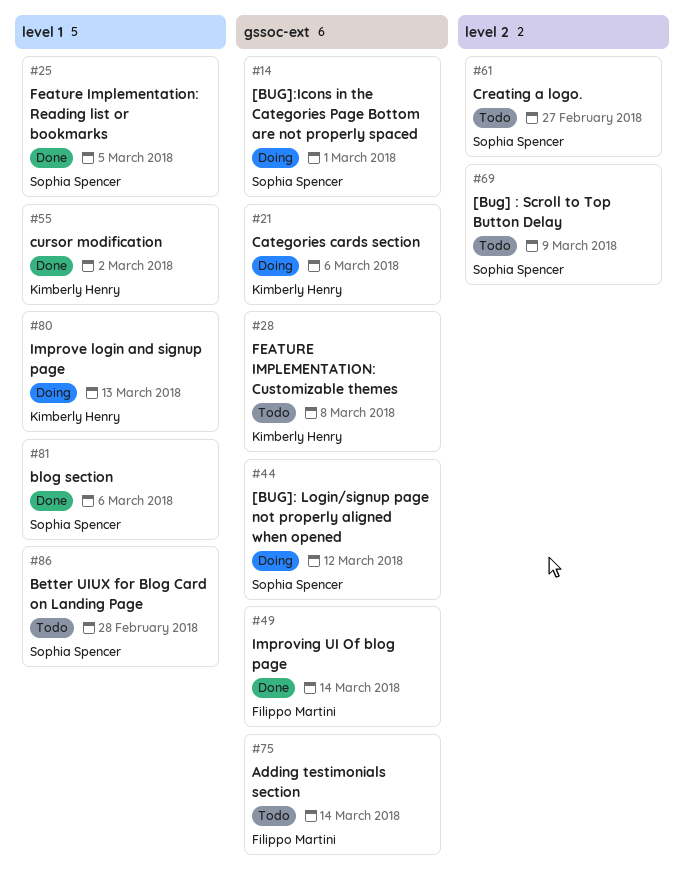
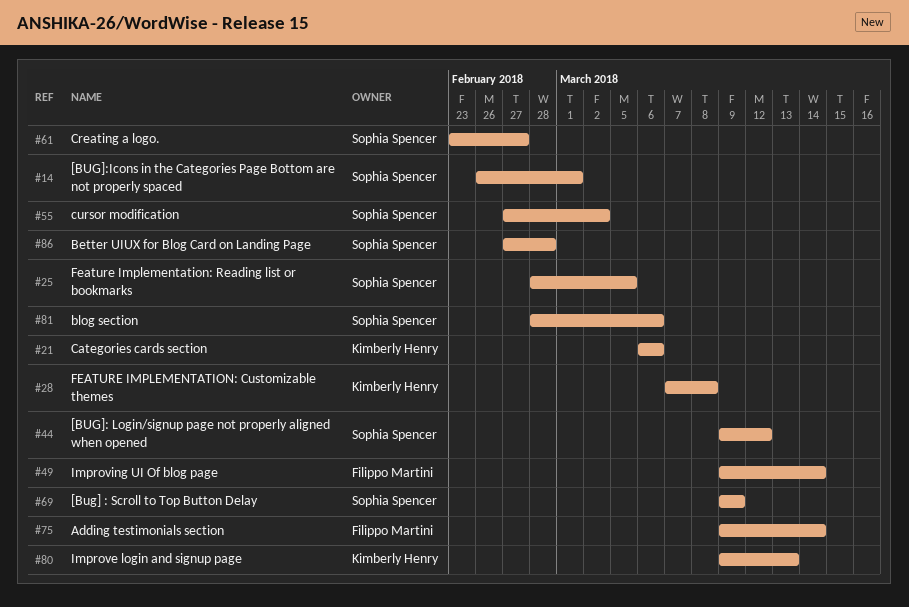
#55, owner: Kimberly Henry -> Sophia Spencer

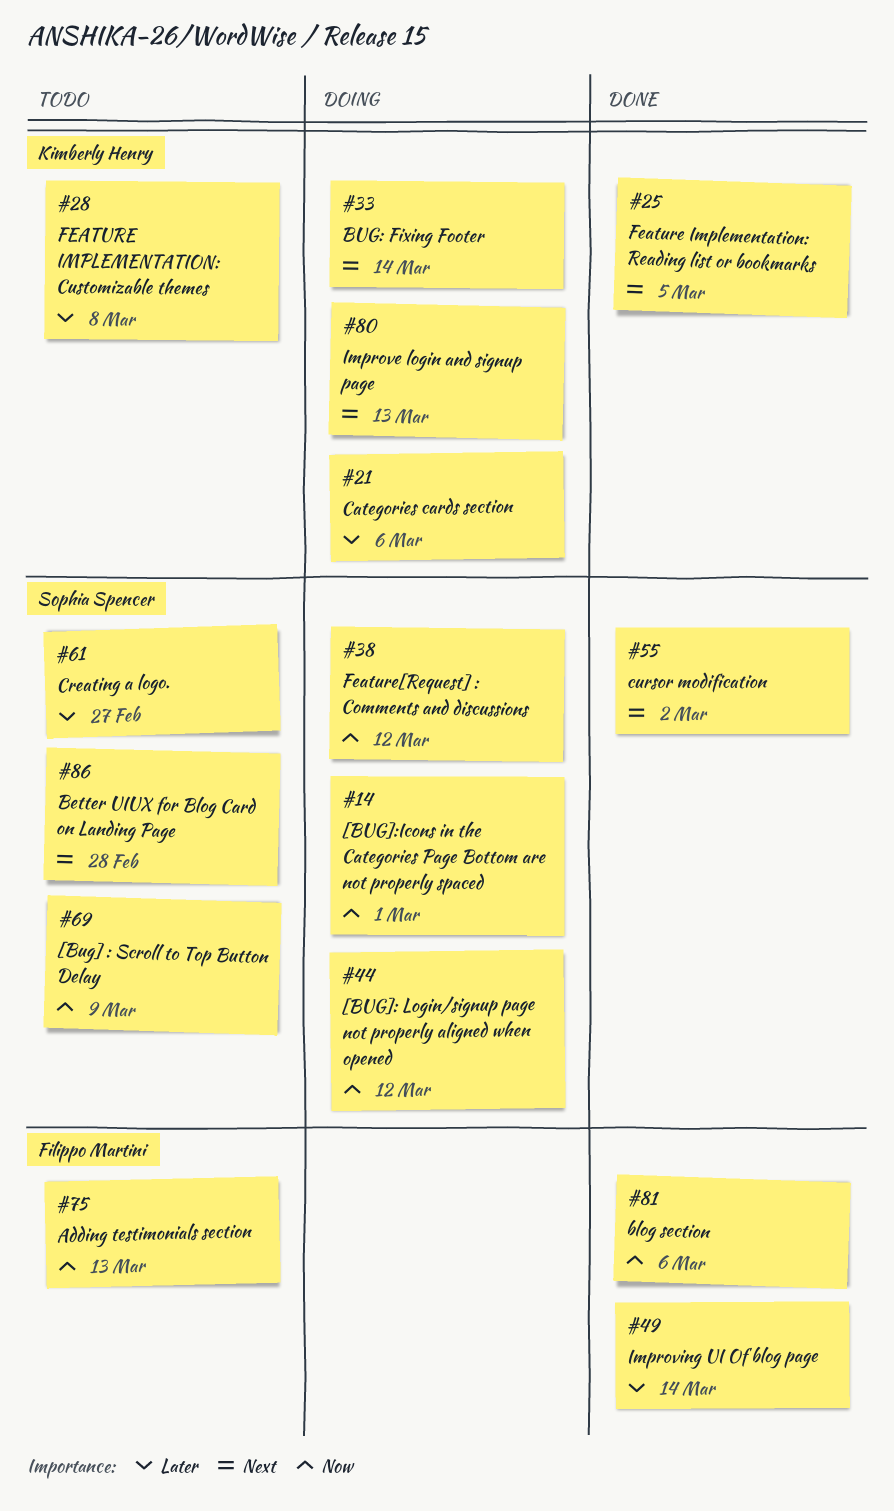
#25, owner: Sophia Spencer -> Kimberly Henry
#33: none -> present
#38: none -> present
#75, due: Mar 14 -> Mar 13
#81, owner: Sophia Spencer -> Filippo Martini

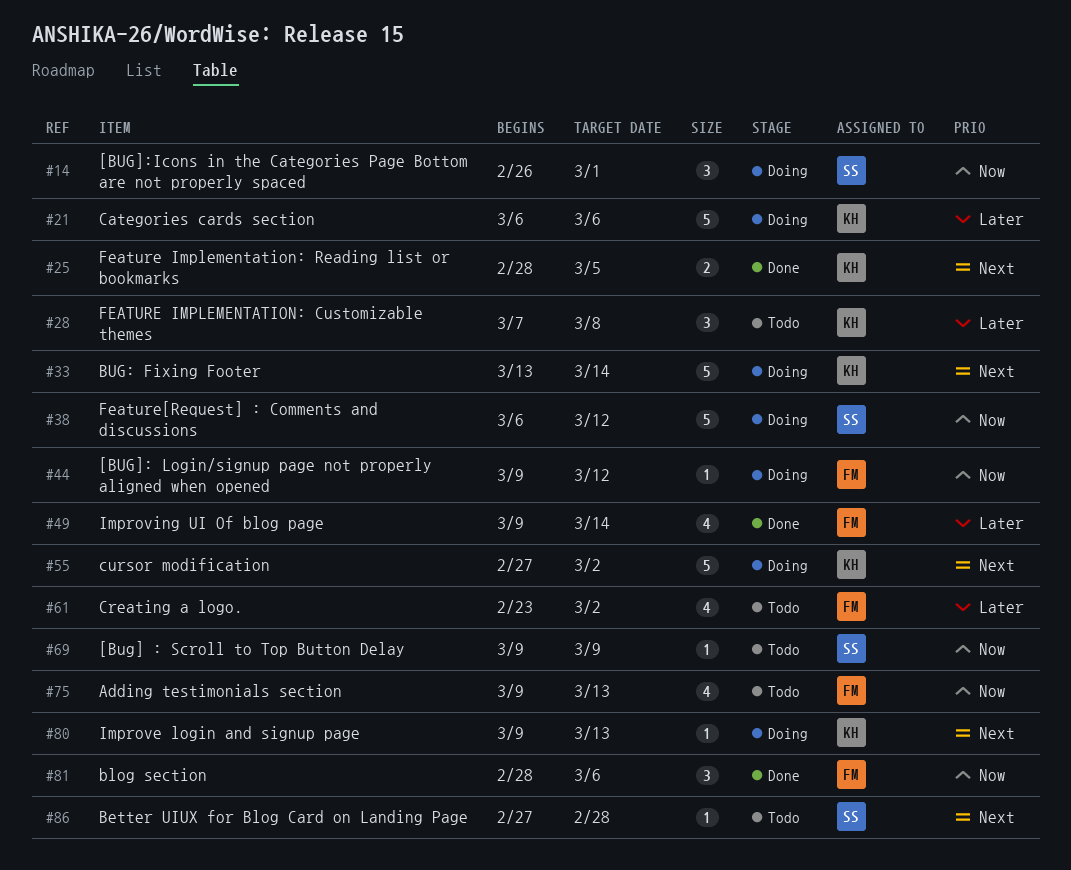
#44, owner: Sophia Spencer -> Filippo Martini
#55, status: Done -> Doing
#55, owner: Sophia Spencer -> Kimberly Henry
#61, owner: Sophia Spencer -> Filippo Martini
#61, due: Feb 27 -> Mar 2

